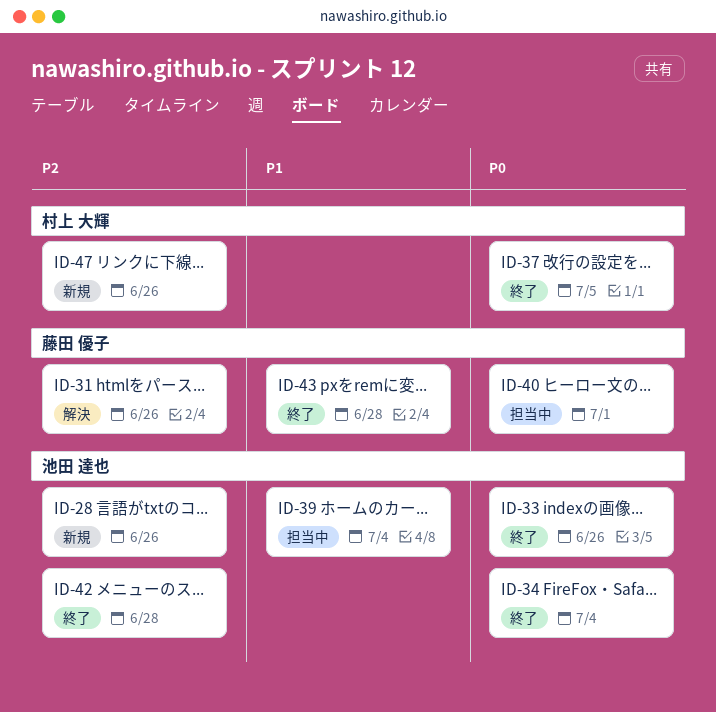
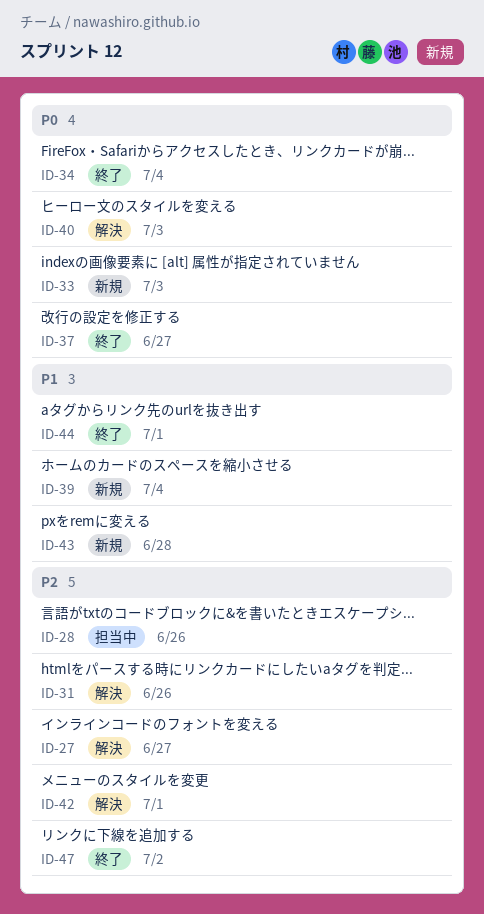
ID-27: none -> present
ID-28, status: 新規 -> 担当中
ID-33, status: 終了 -> 新規
ID-33, due: Jun 26 -> Jul 3
ID-37, due: Jul 5 -> Jun 27
ID-39, status: 担当中 -> 新規
ID-40, status: 担当中 -> 解決
ID-40, due: Jul 1 -> Jul 3
ID-42, status: 終了 -> 解決
ID-42, due: Jun 28 -> Jul 1
ID-43, status: 終了 -> 新規
ID-44: none -> present
ID-47, status: 新規 -> 終了
ID-47, due: Jun 26 -> Jul 2

